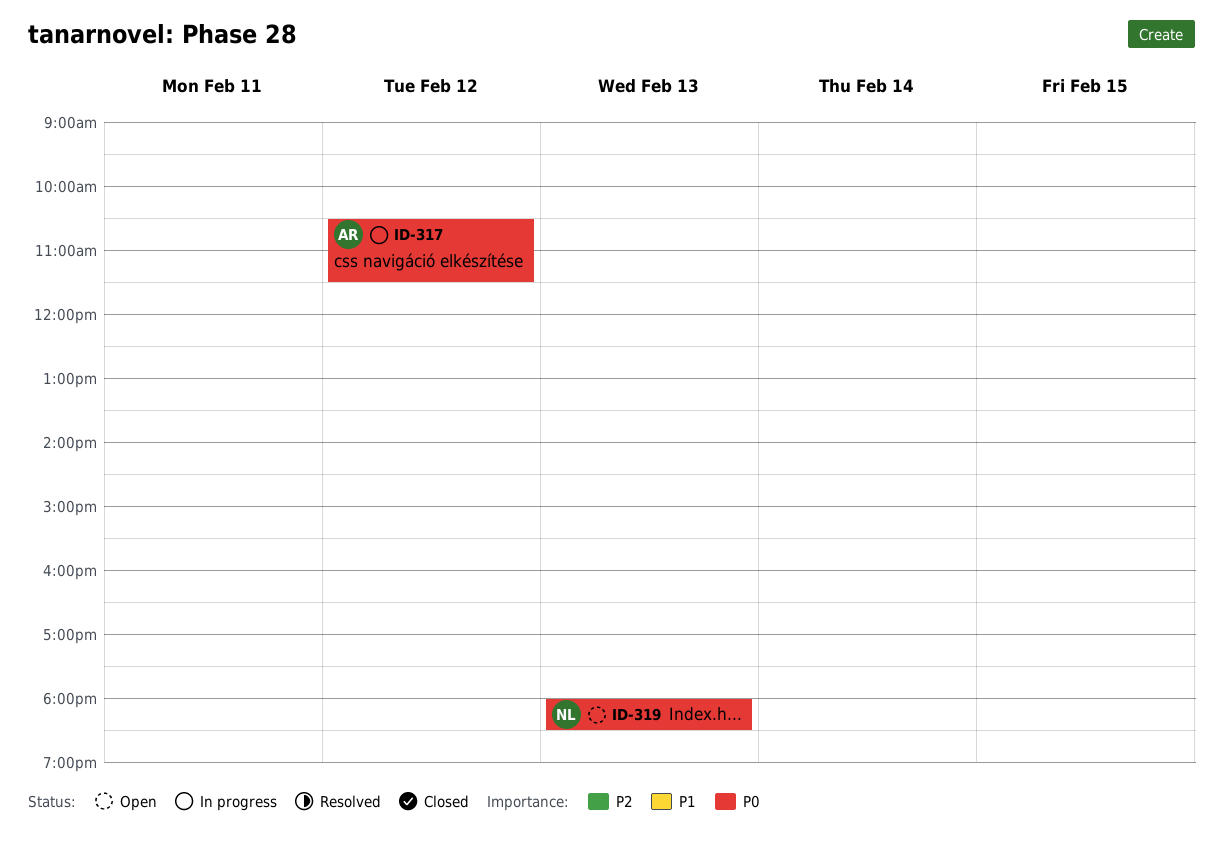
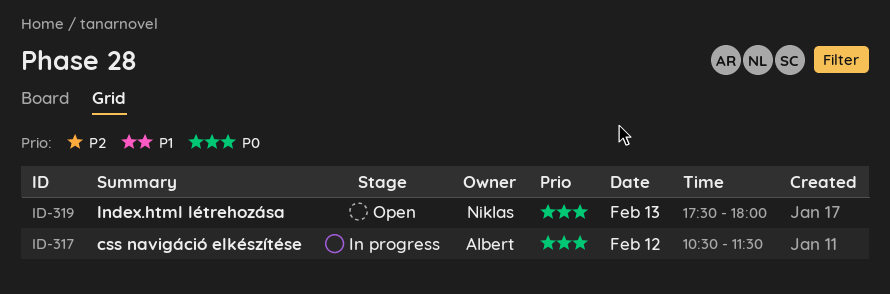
ID-319, begins: 18:00 -> 17:30
ID-319, ends: 18:30 -> 18:00

